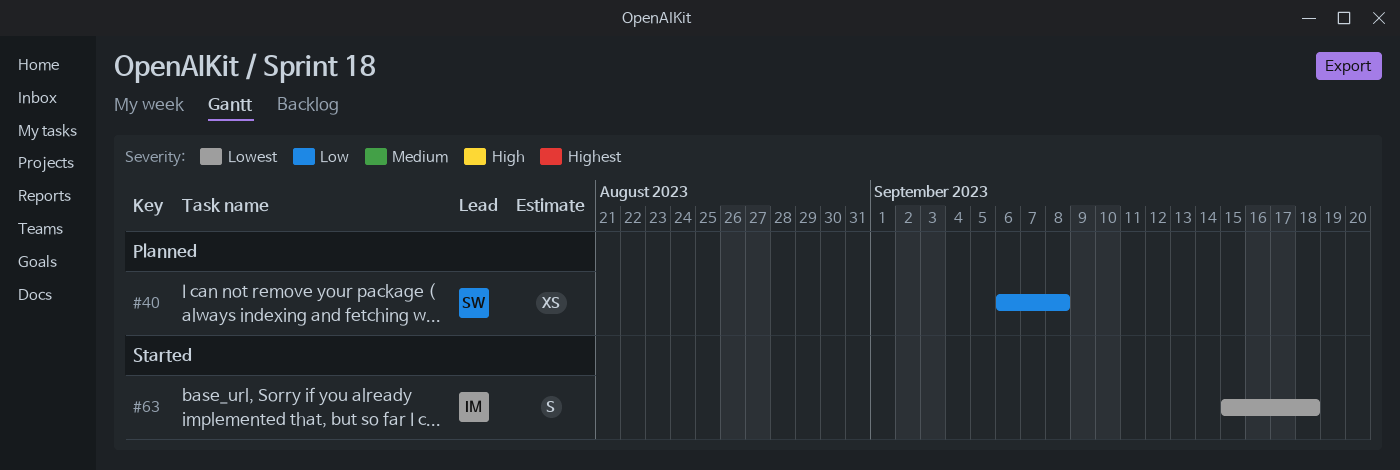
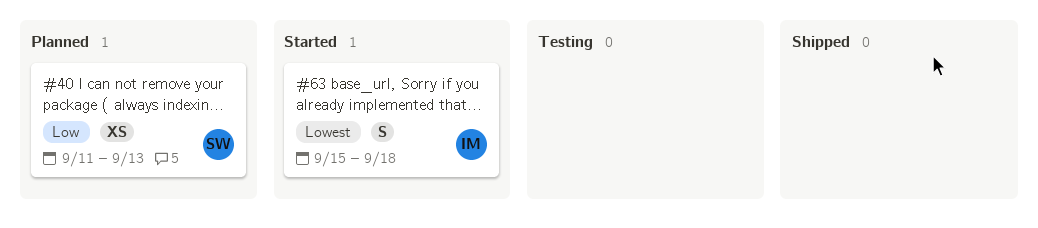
#40, start: Sep 6 -> Sep 11
#40, due: Sep 8 -> Sep 13

